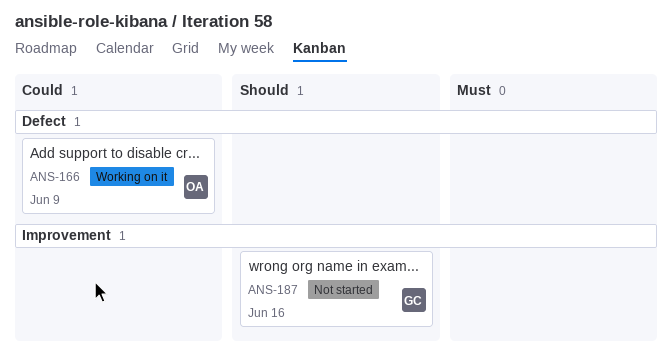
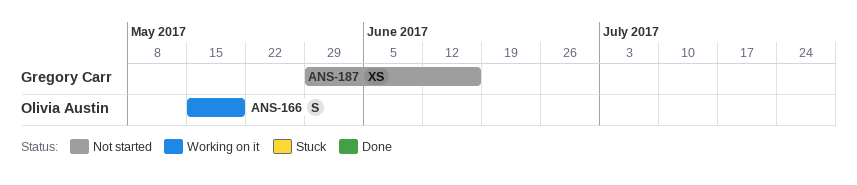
ANS-166, due: Jun 9 -> May 19

